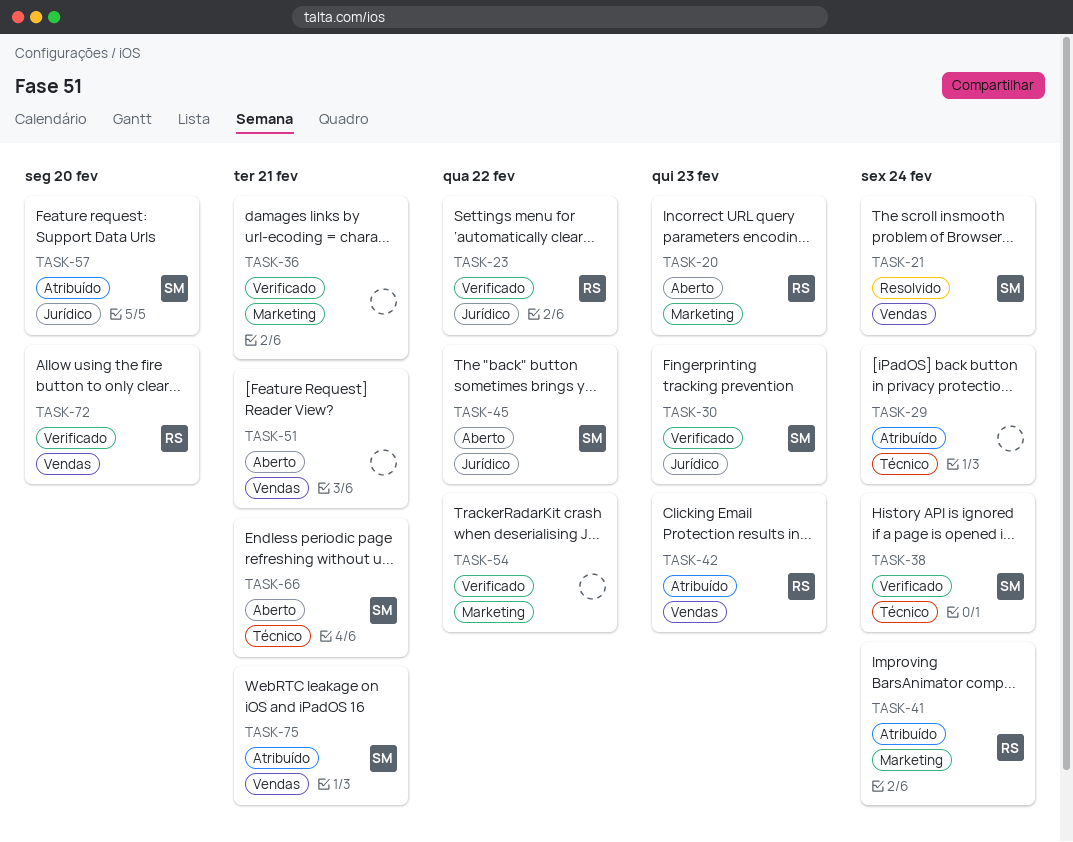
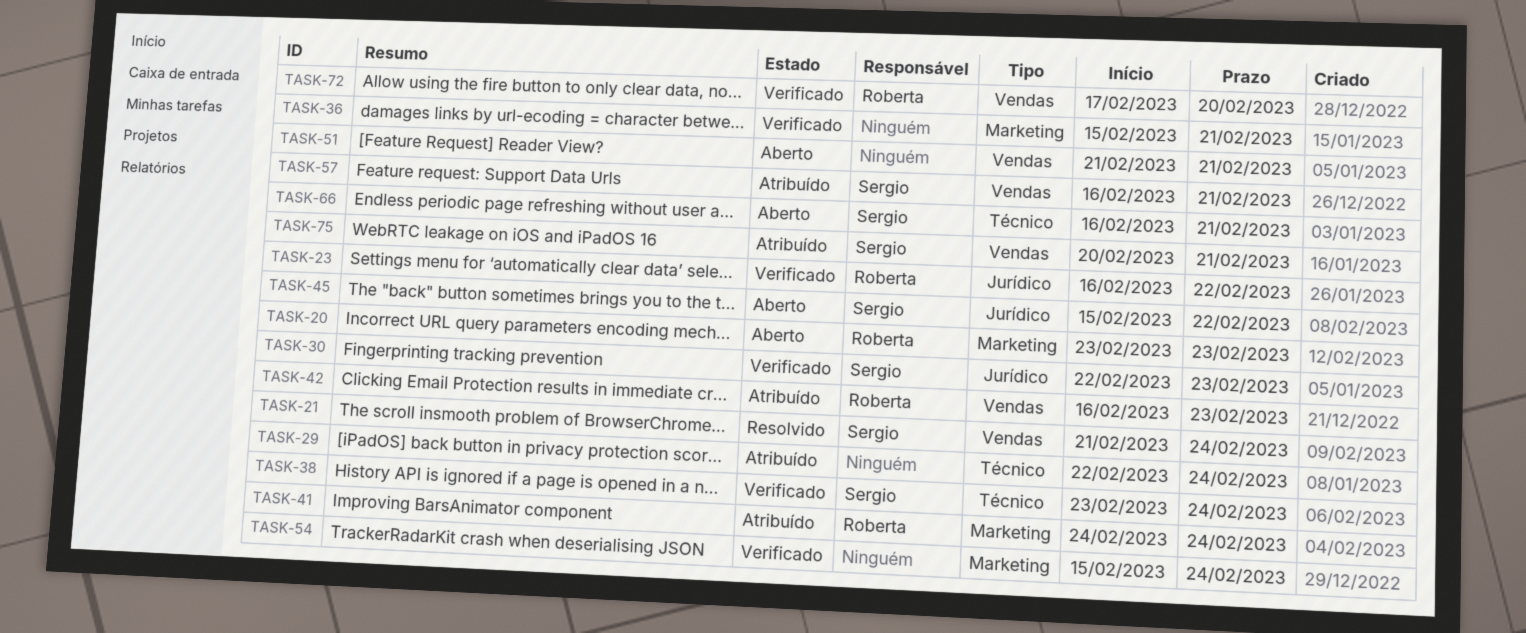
TASK-54, due: Feb 22 -> Feb 24
TASK-57, label: Jurídico -> Vendas
TASK-57, due: Feb 20 -> Feb 21

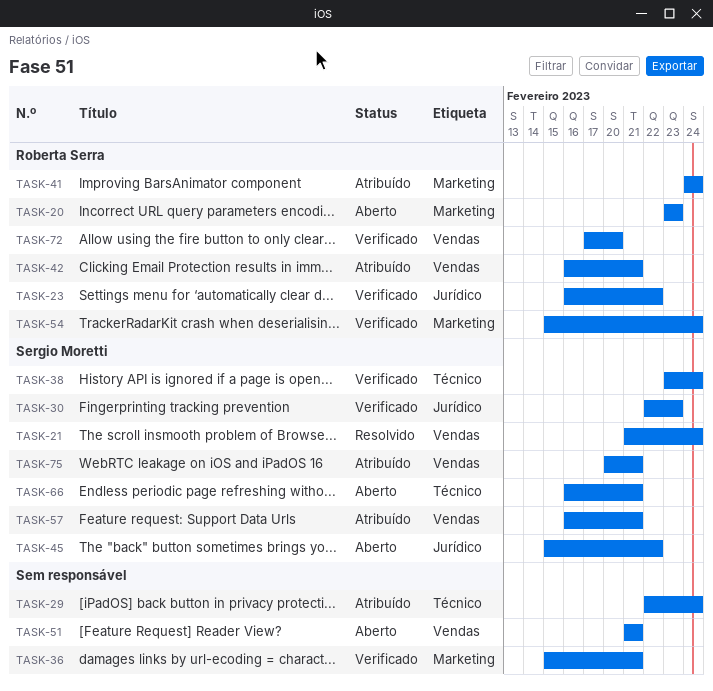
TASK-42, due: Feb 23 -> Feb 21
TASK-54, owner: none -> Roberta Serra

